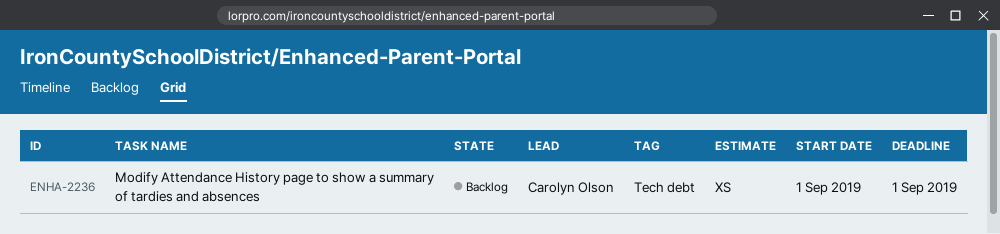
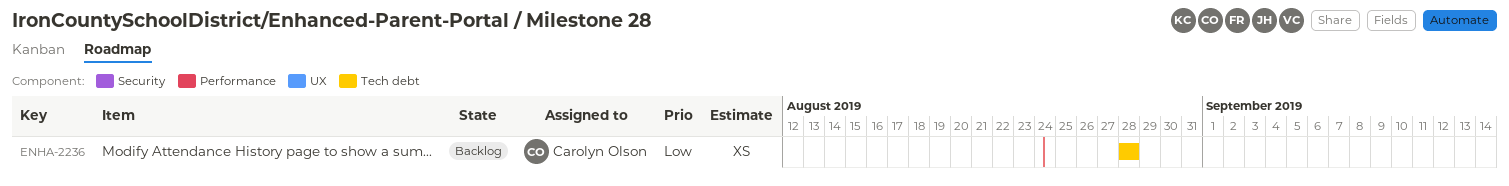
ENHA-2236, start: Sep 1 -> Aug 28
ENHA-2236, due: Sep 1 -> Aug 28

